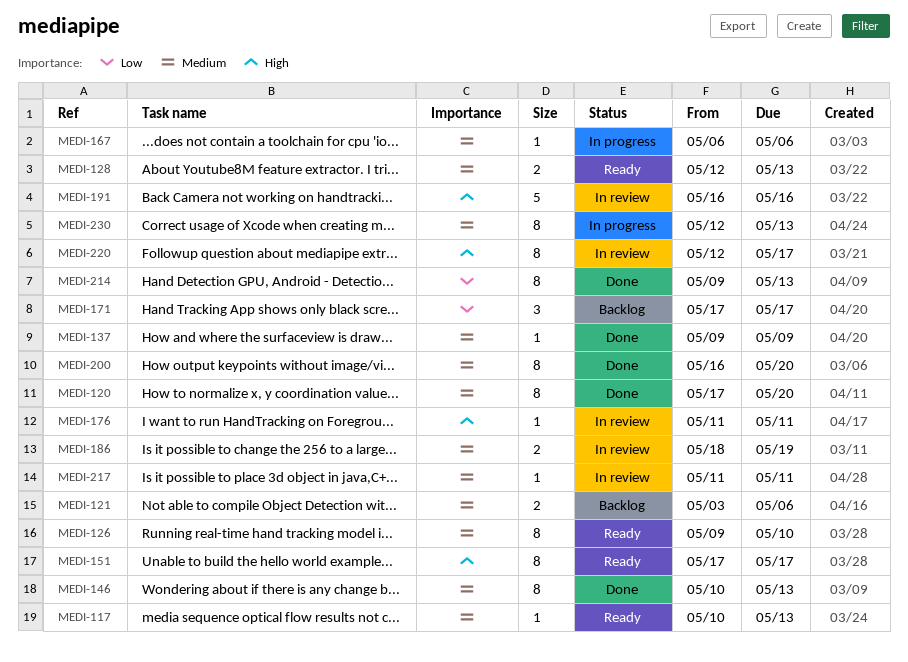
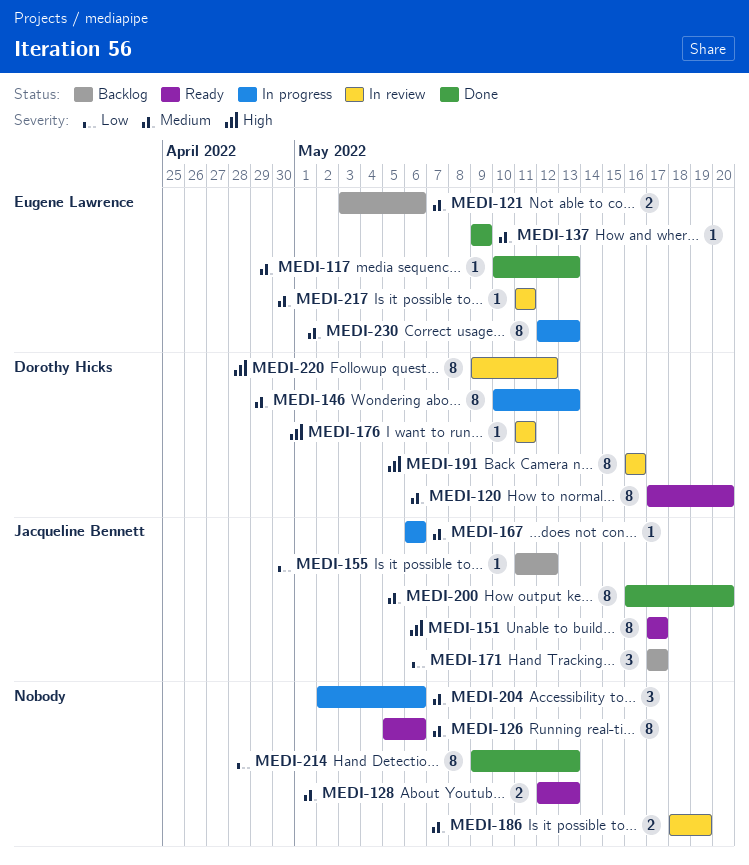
MEDI-117, status: Ready -> Done
MEDI-120, status: Done -> Ready
MEDI-126, start: May 9 -> May 5
MEDI-126, due: May 10 -> May 6
MEDI-146, status: Done -> In progress
MEDI-155: none -> present
MEDI-191, estimate: 5 -> 8
MEDI-204: none -> present
MEDI-220, start: May 12 -> May 9
MEDI-220, due: May 17 -> May 12

